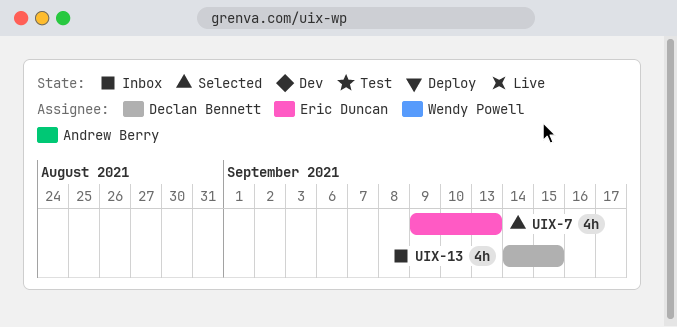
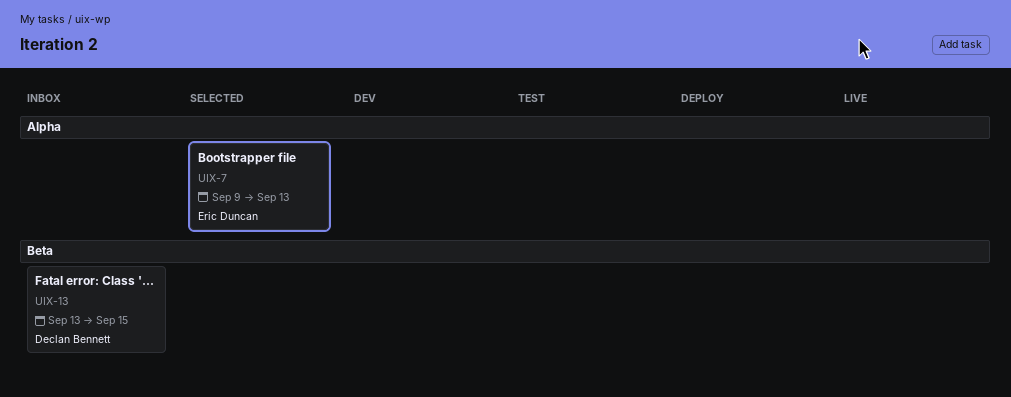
UIX-13, start: Sep 14 -> Sep 13

